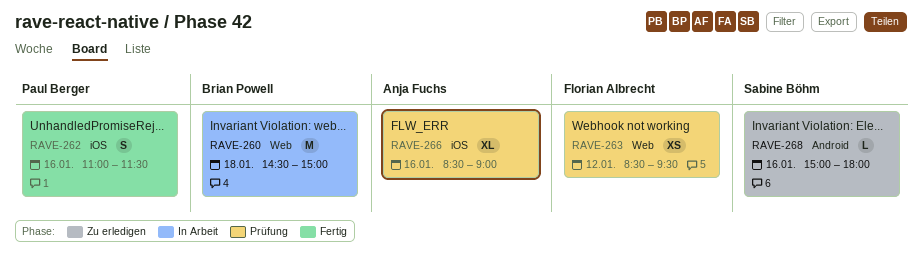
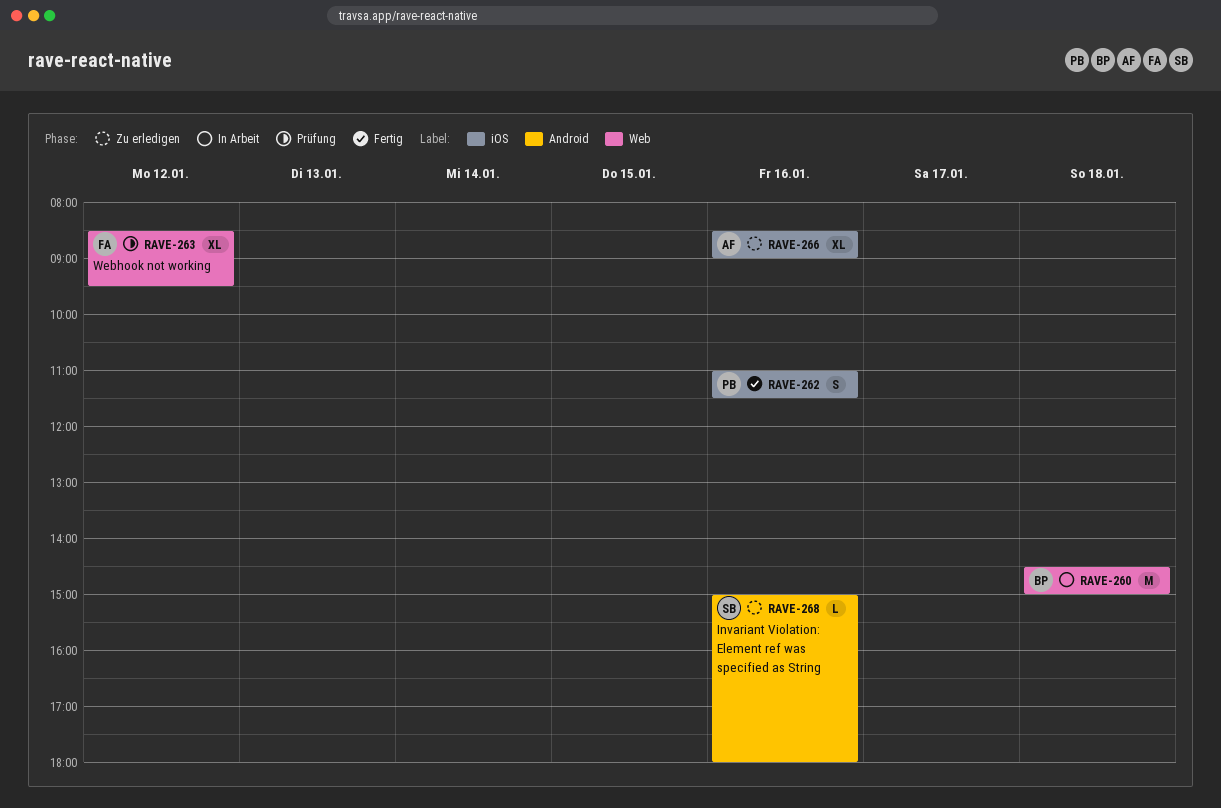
RAVE-263, estimate: XS -> XL
RAVE-266, status: Prüfung -> Zu erledigen

